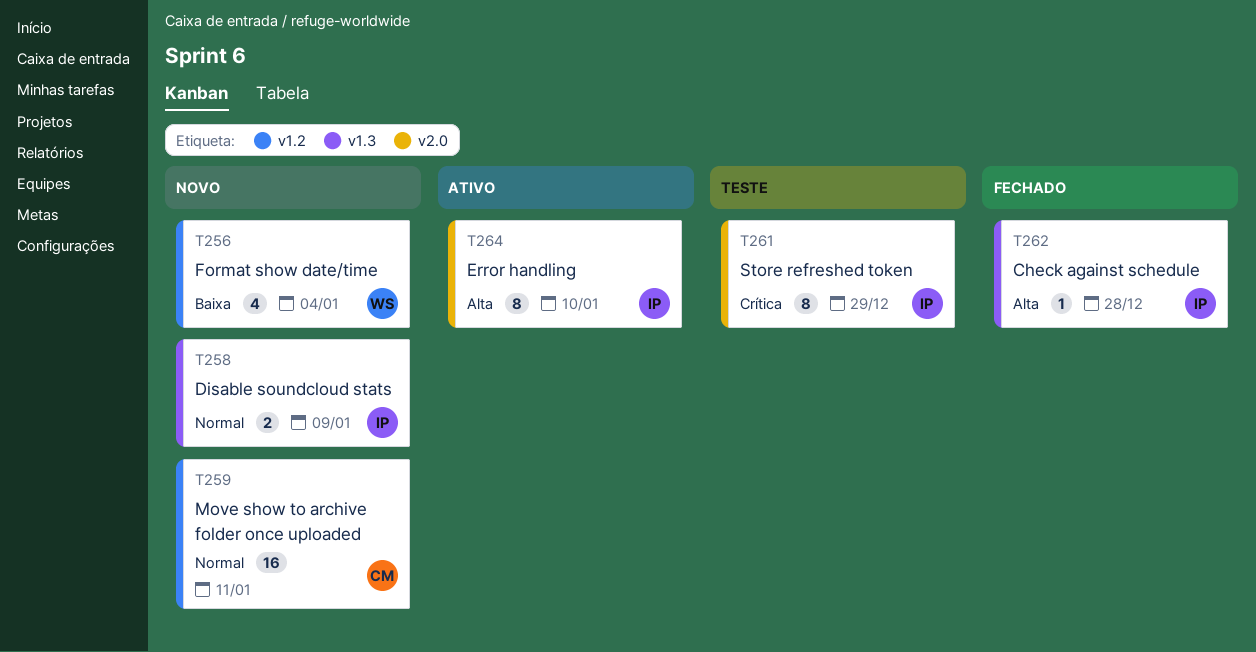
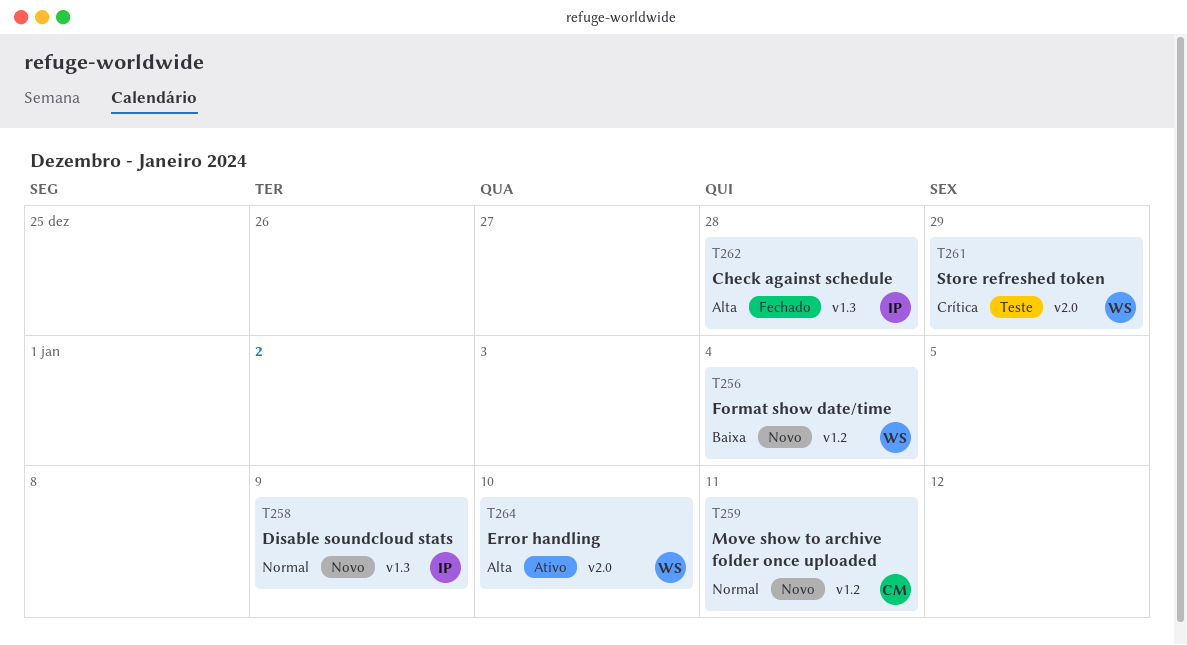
T261, owner: IP -> WS
T264, owner: IP -> WS

